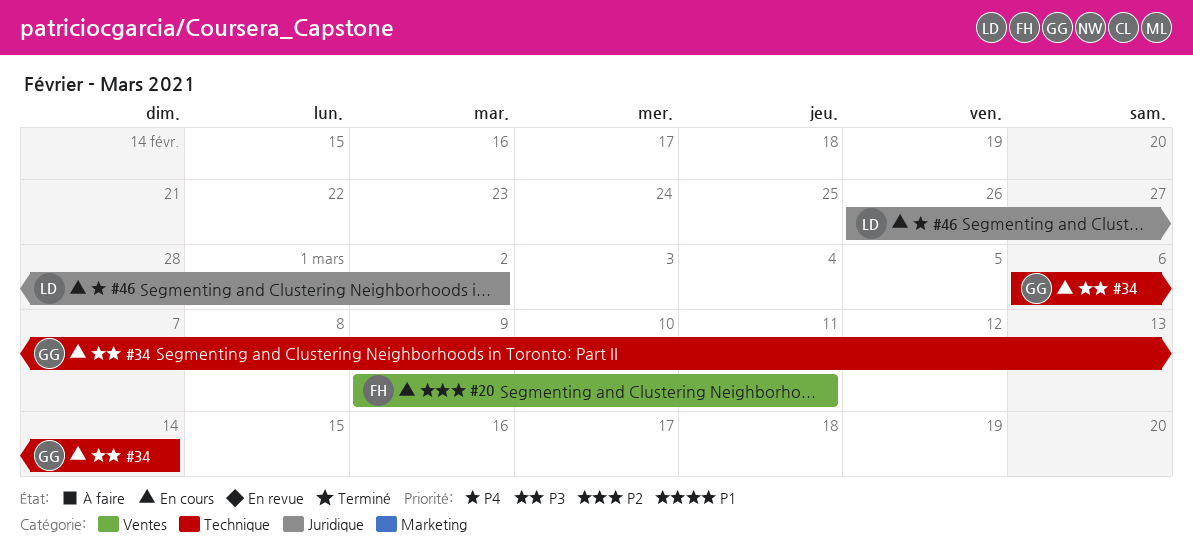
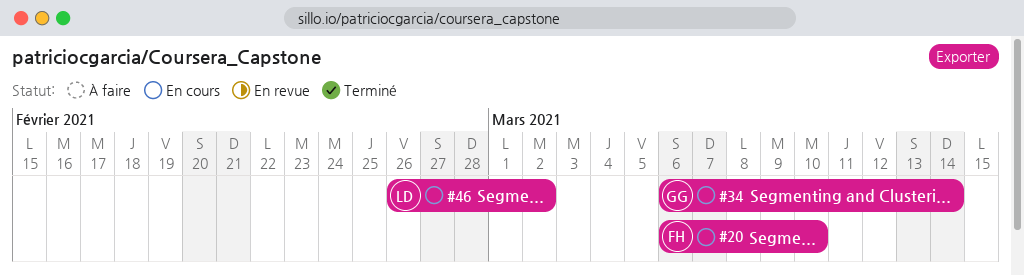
#20, start: Mar 9 -> Mar 6
#20, due: Mar 11 -> Mar 10

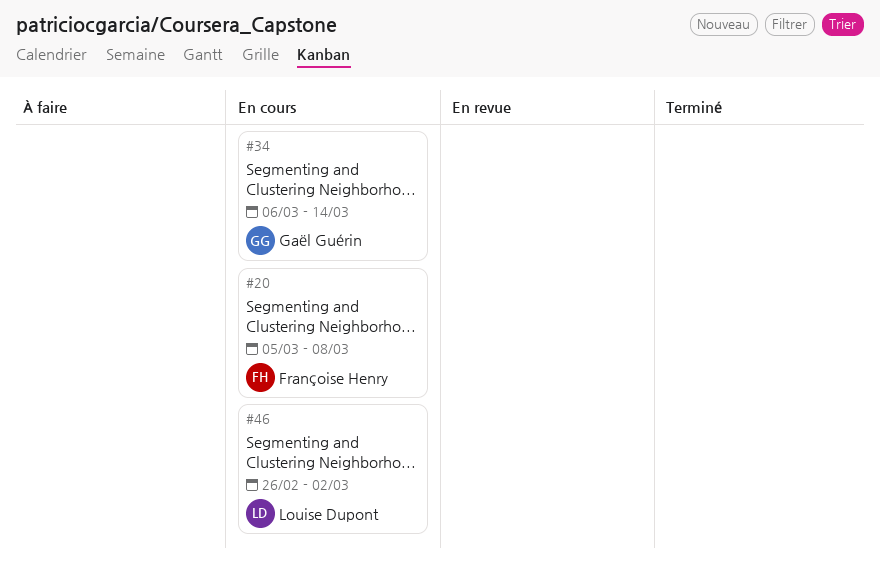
#20, start: Mar 6 -> Mar 5
#20, due: Mar 10 -> Mar 8

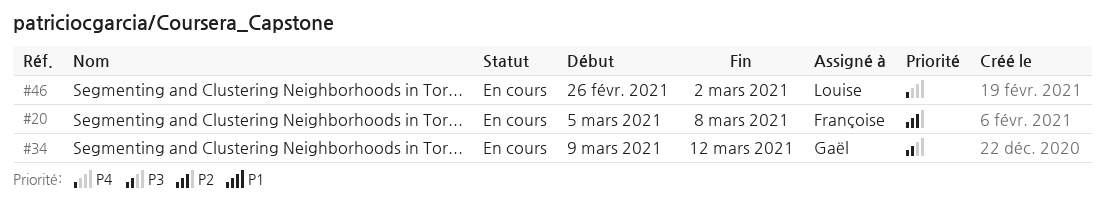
#34, start: Mar 6 -> Mar 9
#34, due: Mar 14 -> Mar 12

